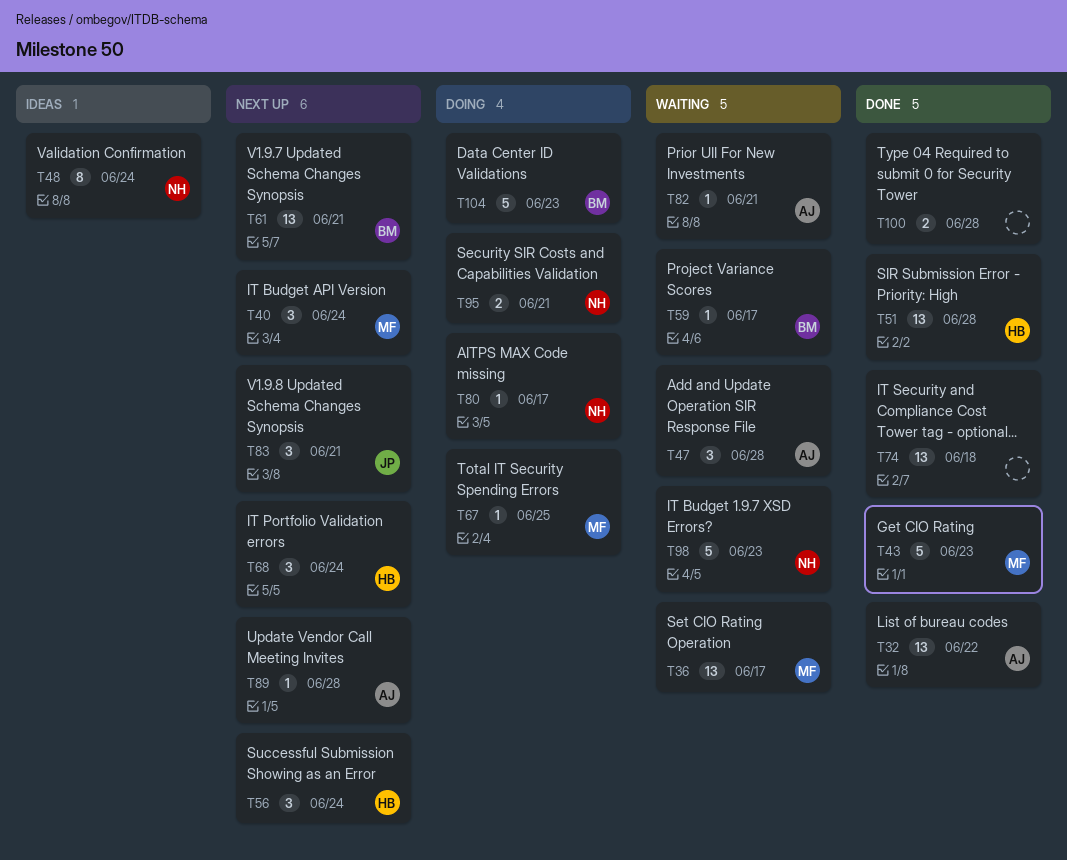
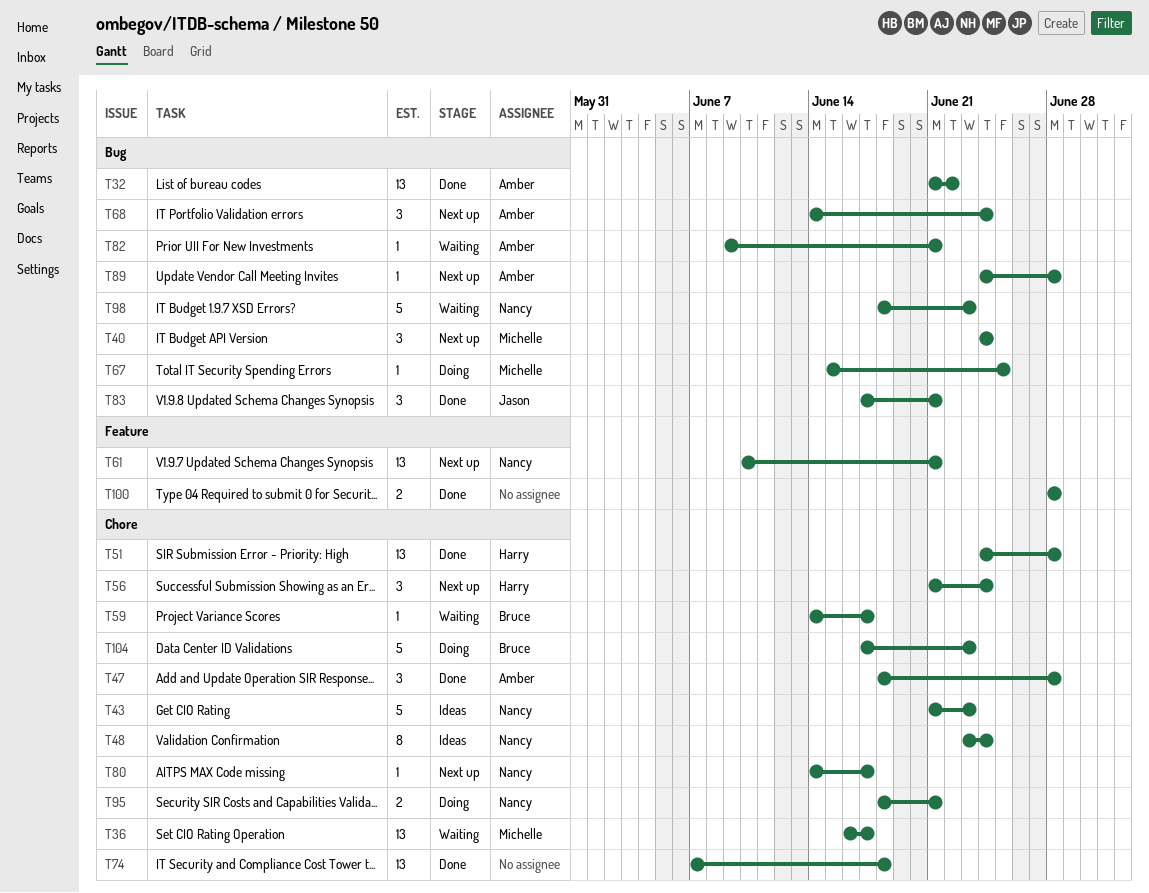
T43, status: Done -> Ideas
T43, owner: Michelle -> Nancy
T47, status: Waiting -> Done
T61, owner: Bruce -> Nancy
T68, owner: Harry -> Amber
T80, status: Doing -> Next up
T83, status: Next up -> Done

